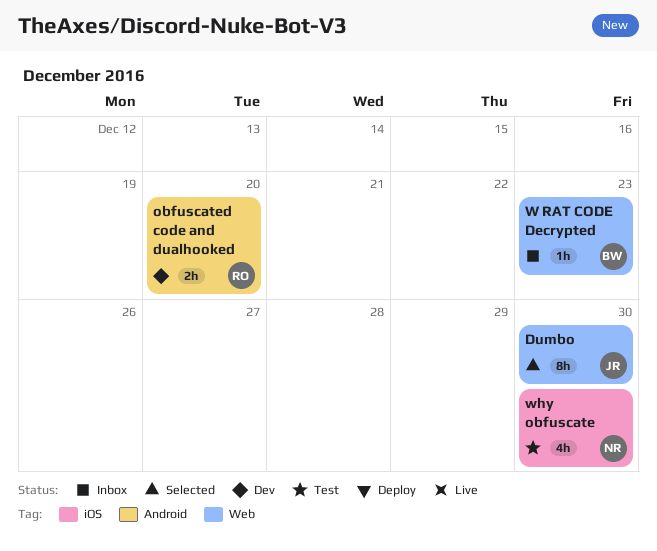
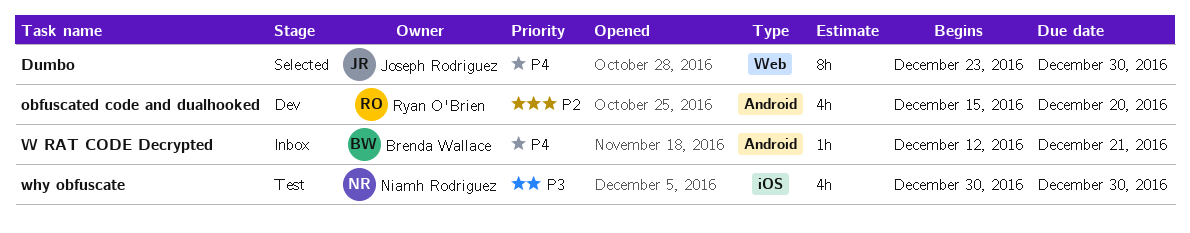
obfuscated code and dualhooked, estimate: 2h -> 4h
W RAT CODE Decrypted, label: Web -> Android
W RAT CODE Decrypted, due: Dec 23 -> Dec 21

